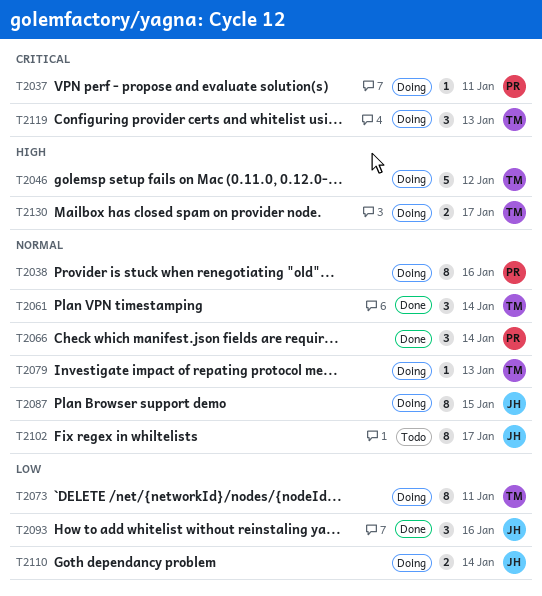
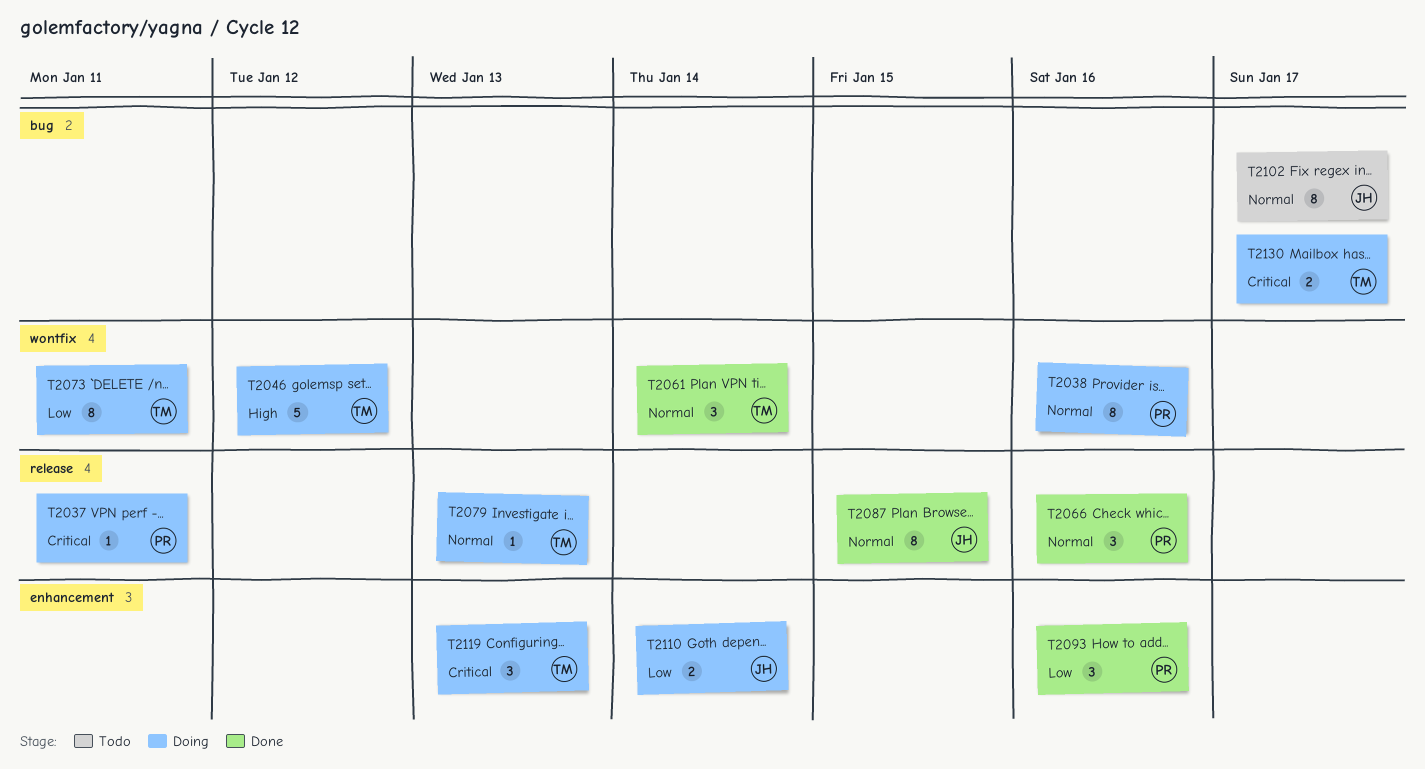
T2066, due: Jan 14 -> Jan 16
T2087, status: Doing -> Done
T2093, owner: JH -> PR
T2130, priority: High -> Critical

